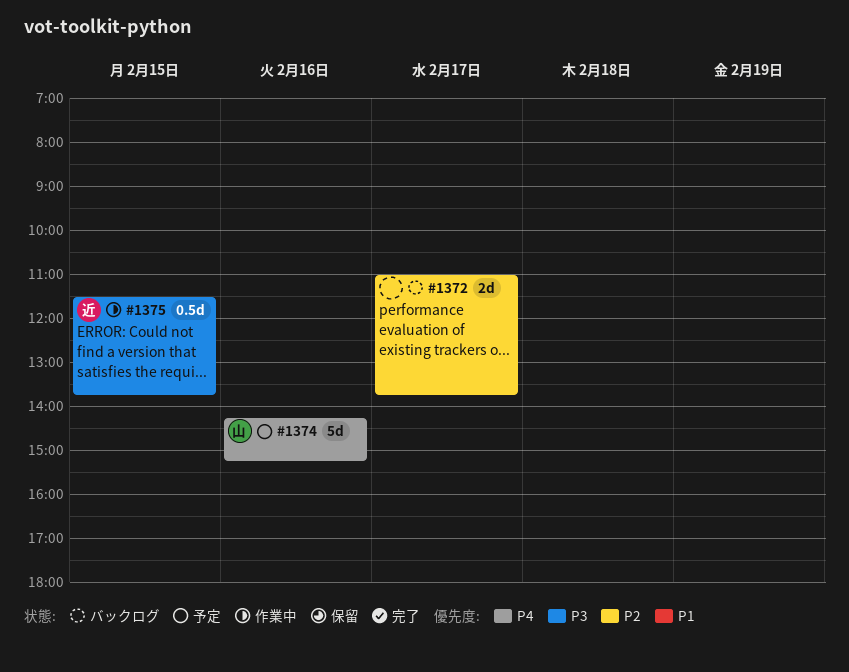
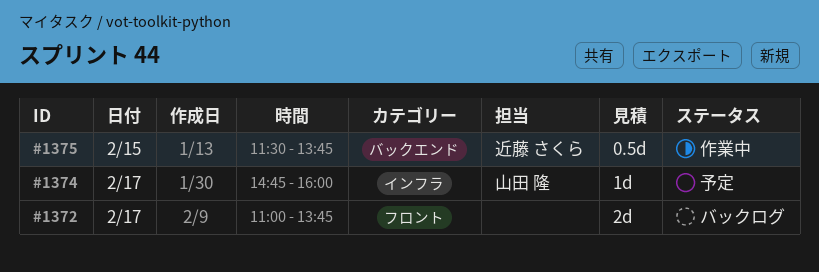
#1374, estimate: 5d -> 1d
#1374, day: Feb 16 -> Feb 17
#1374, begins: 14:15 -> 14:45
#1374, ends: 15:15 -> 16:00

